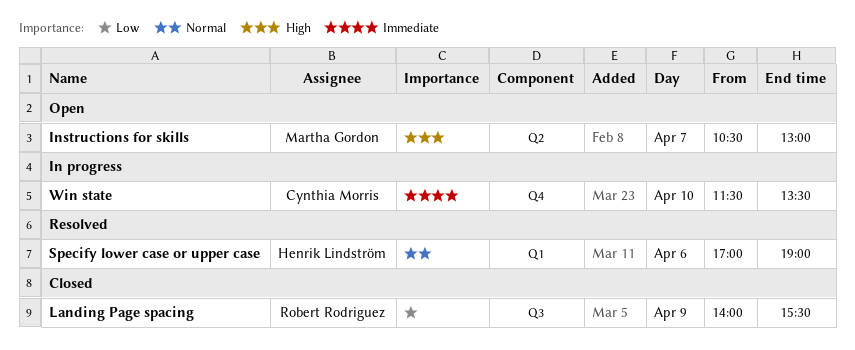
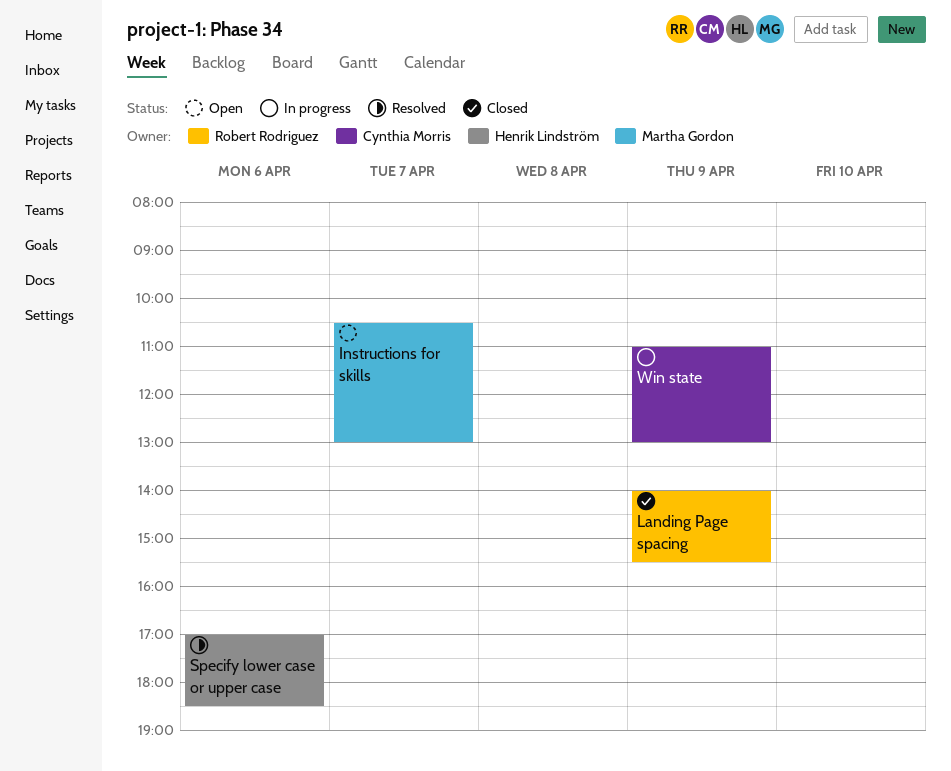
Specify lower case or upper case, ends: 19:00 -> 18:30
Win state, day: Apr 10 -> Apr 9
Win state, begins: 11:30 -> 11:00
Win state, ends: 13:30 -> 13:00

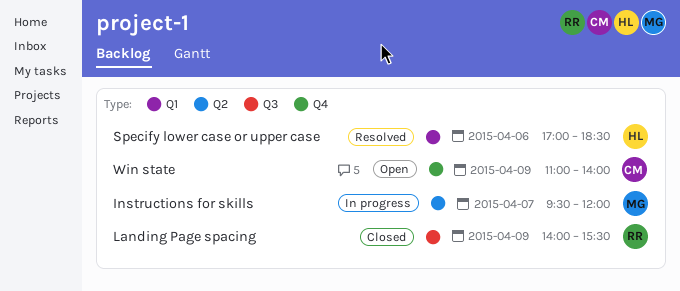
Instructions for skills, status: Open -> In progress
Instructions for skills, begins: 10:30 -> 09:30
Instructions for skills, ends: 13:00 -> 12:00
Win state, status: In progress -> Open
Win state, ends: 13:00 -> 14:00

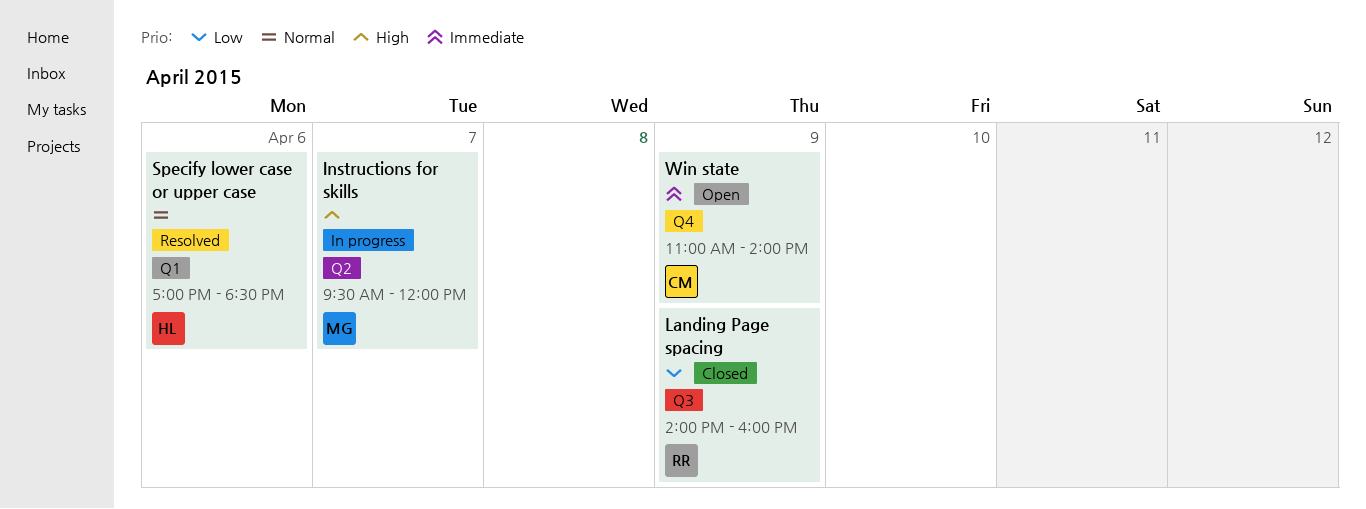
Landing Page spacing, ends: 15:30 -> 16:00

